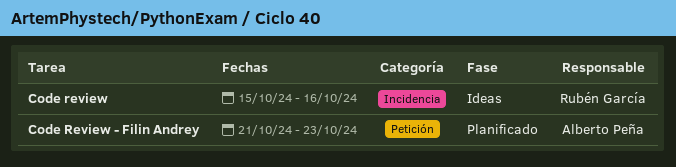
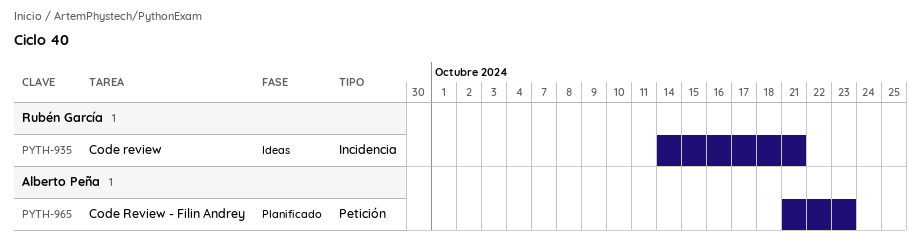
Code review, start: Oct 15 -> Oct 14
Code review, due: Oct 16 -> Oct 21

